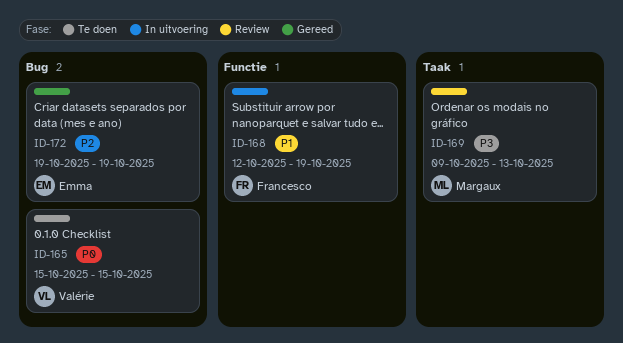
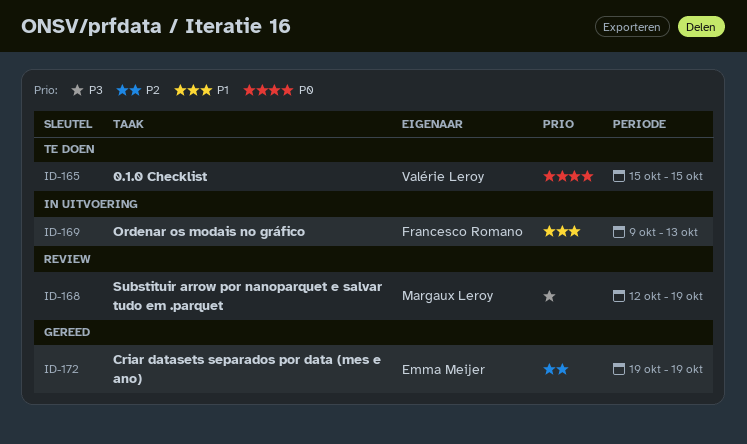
ID-168, status: In uitvoering -> Review
ID-168, owner: Francesco Romano -> Margaux Leroy
ID-168, priority: P1 -> P3
ID-169, status: Review -> In uitvoering
ID-169, owner: Margaux Leroy -> Francesco Romano
ID-169, priority: P3 -> P1

